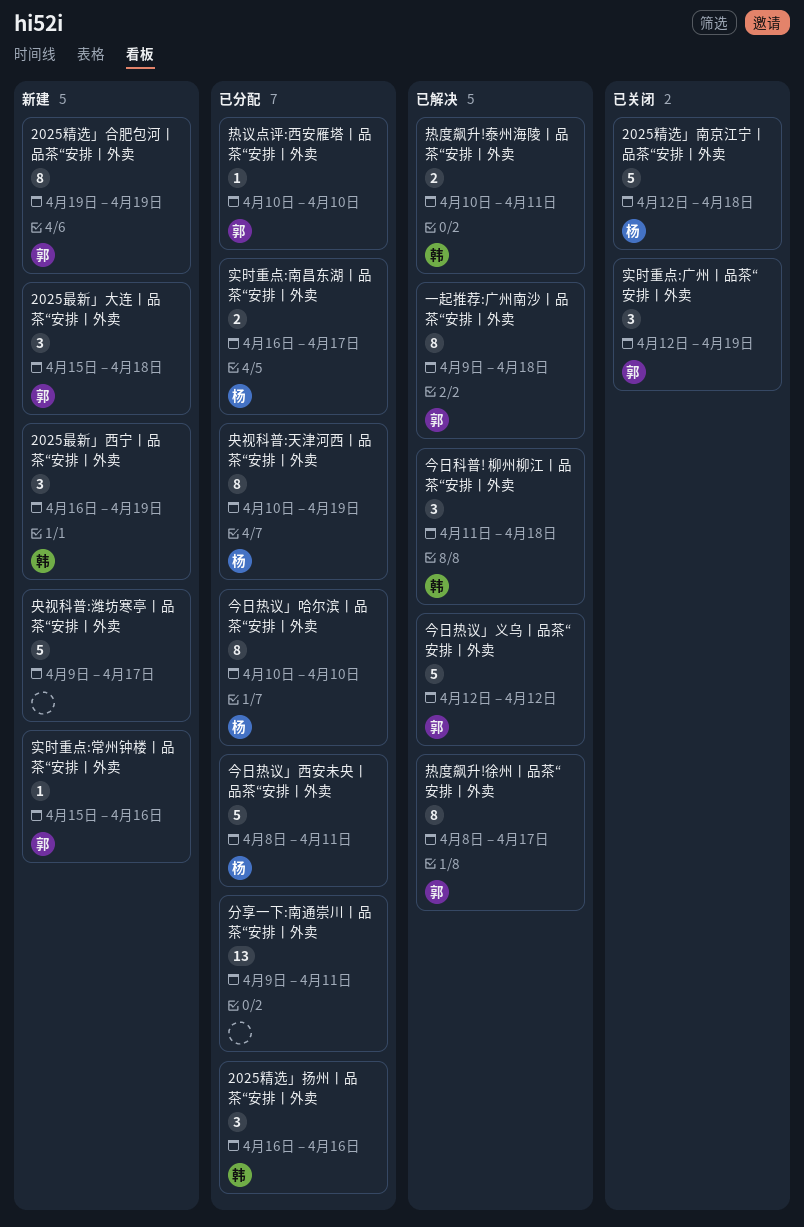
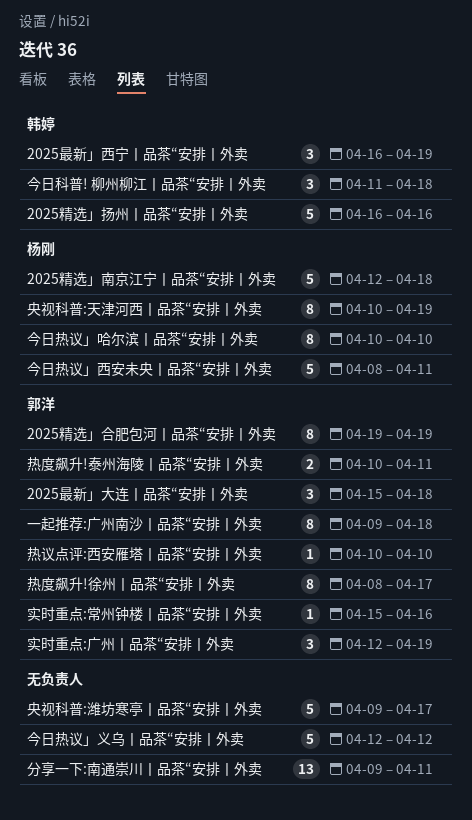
2025精选」扬州丨品茶“安排丨外卖, estimate: 3 -> 5
今日热议」义乌丨品茶“安排丨外卖, owner: 郭洋 -> none
实时重点:南昌东湖丨品茶“安排丨外卖: present -> none
热度飙升!泰州海陵丨品茶“安排丨外卖, owner: 韩婷 -> 郭洋

